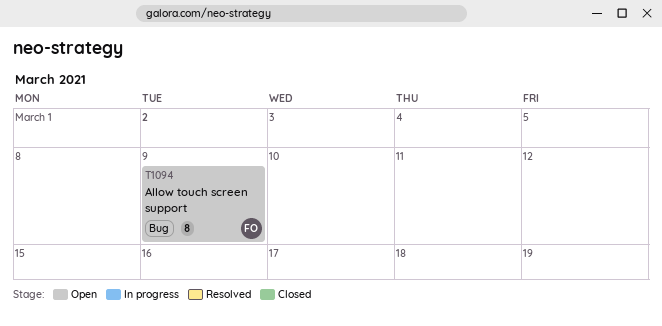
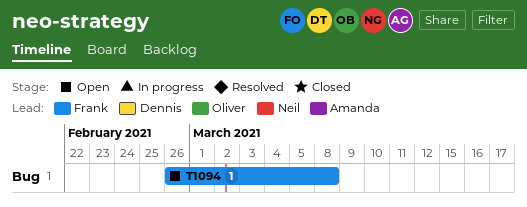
T1094, estimate: 8 -> 1
T1094, due: Mar 9 -> Mar 8

